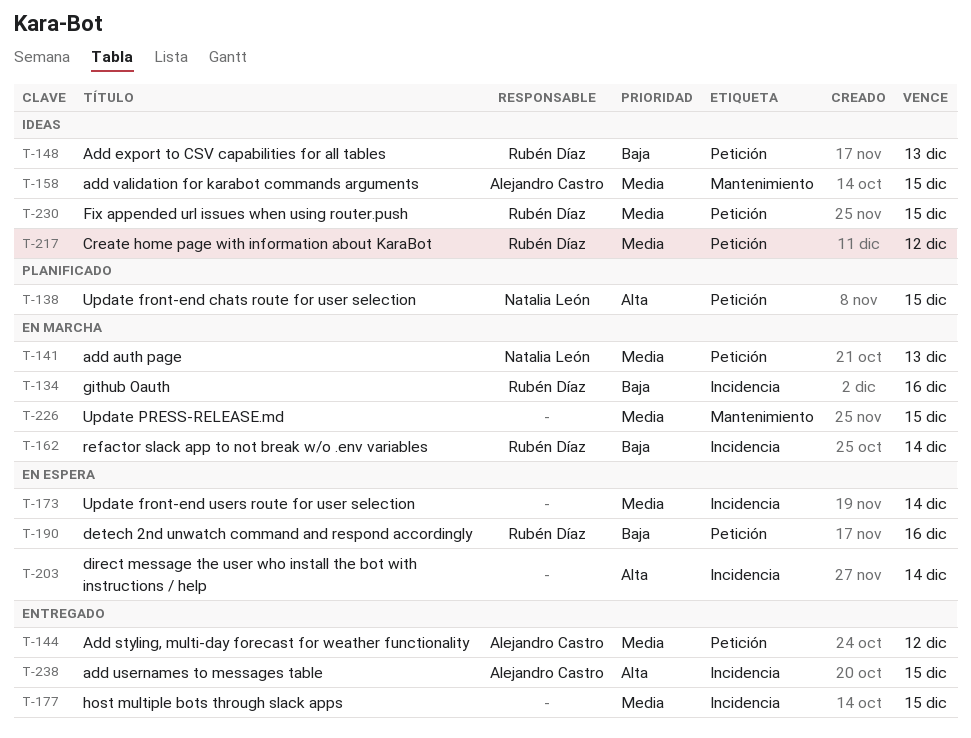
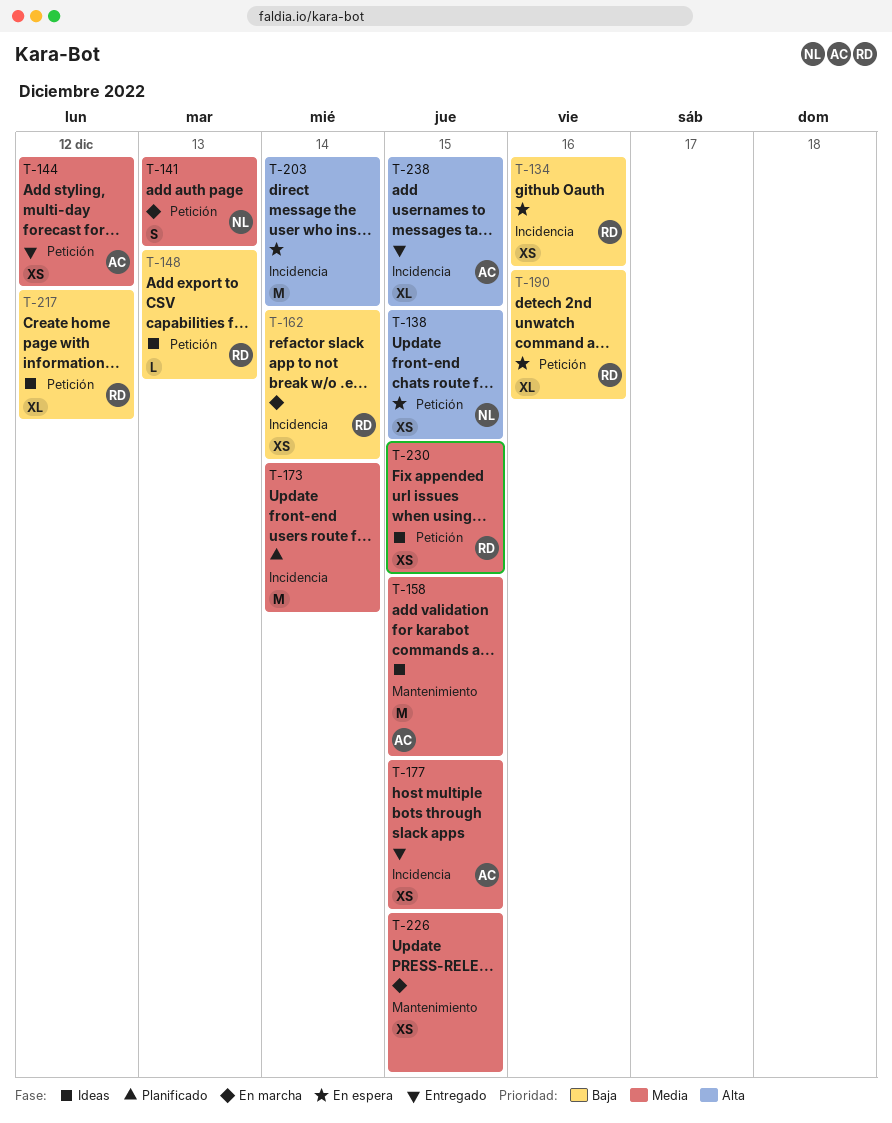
T-134, status: En marcha -> En espera
T-138, status: Planificado -> En espera
T-173, status: En espera -> Planificado
T-177, owner: none -> Alejandro Castro
T-217, priority: Media -> Baja

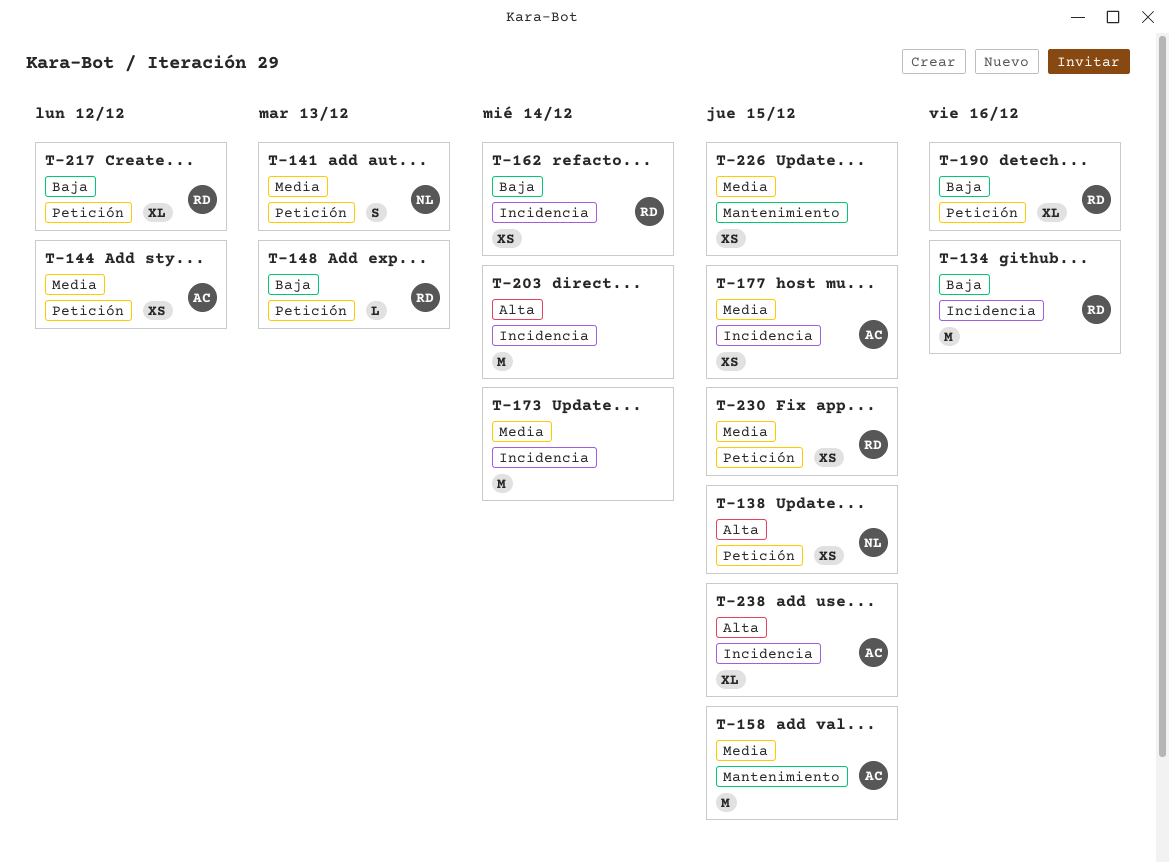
T-134, estimate: XS -> M

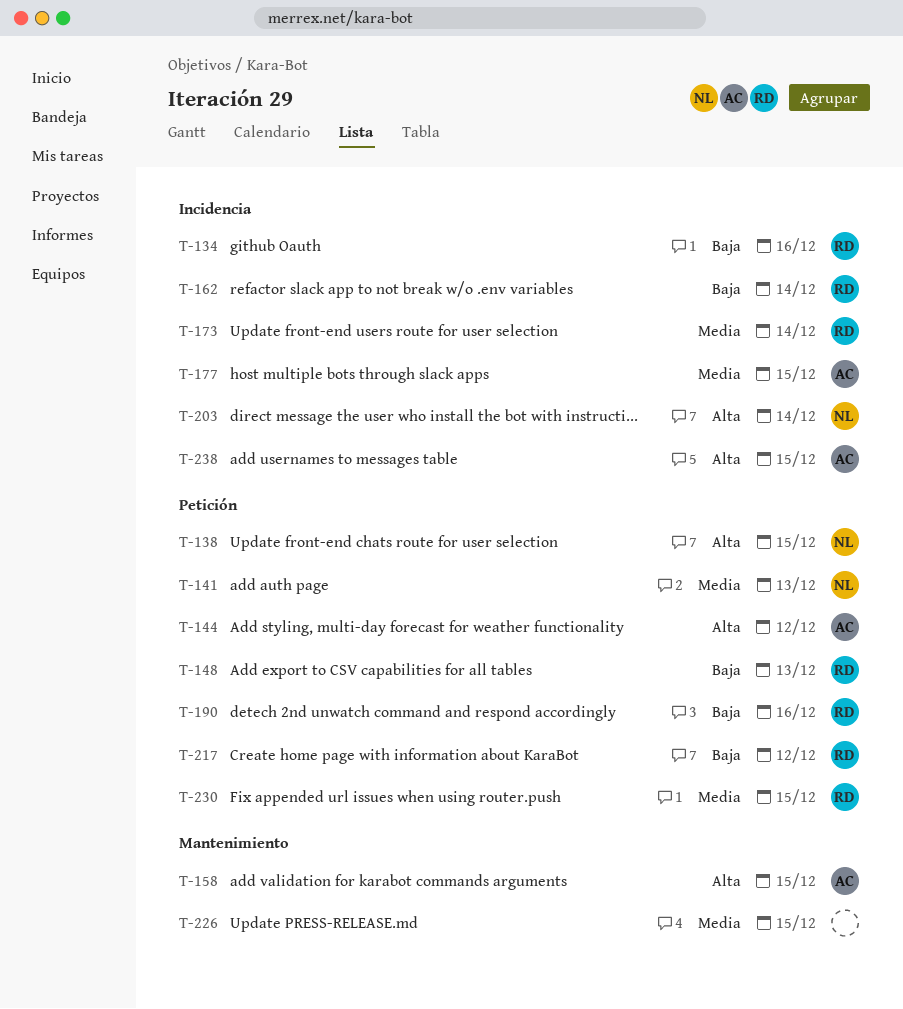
T-144, priority: Media -> Alta
T-158, priority: Media -> Alta
T-173, owner: none -> RD
T-203, owner: none -> NL

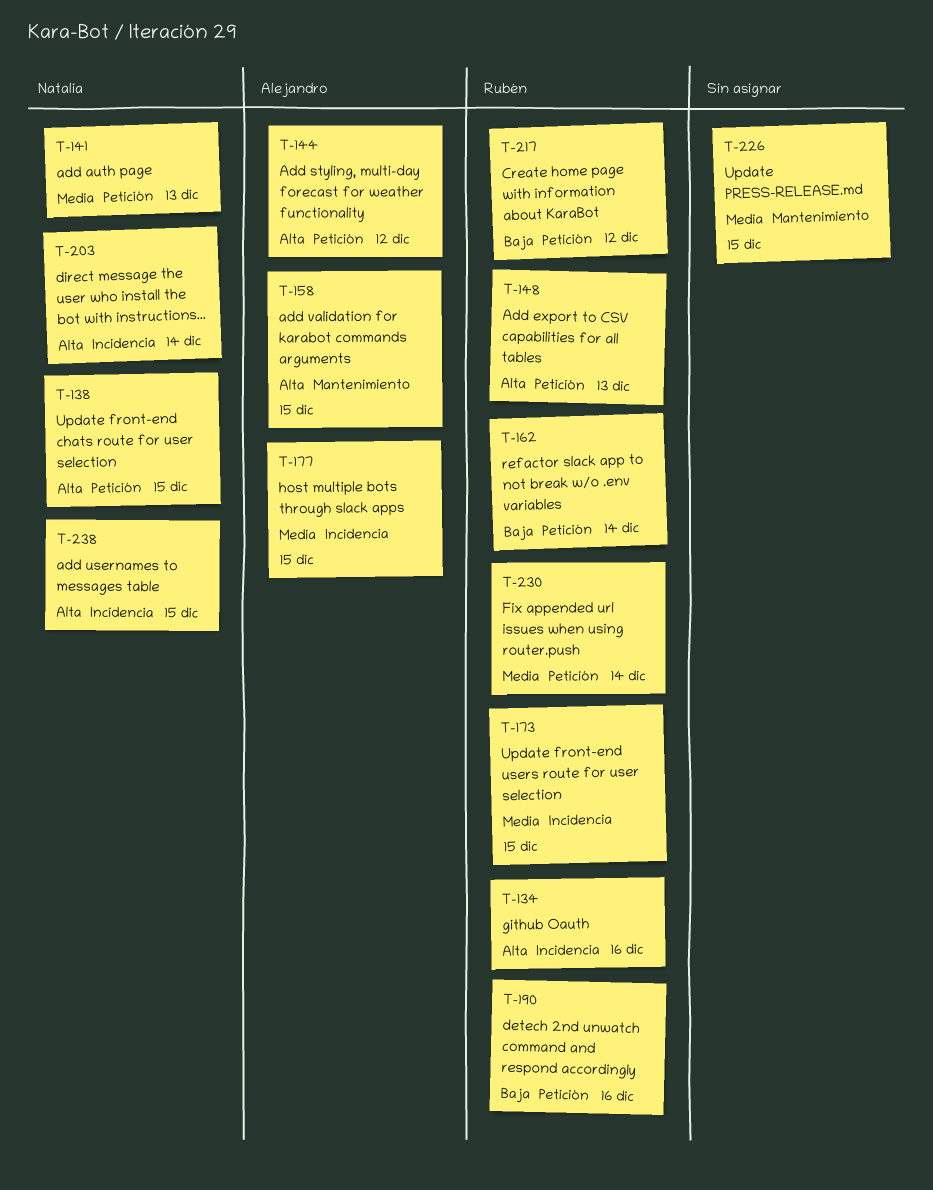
T-134, priority: Baja -> Alta
T-148, priority: Baja -> Alta
T-162, label: Incidencia -> Petición
T-173, due: Dec 14 -> Dec 15
T-230, due: Dec 15 -> Dec 14
T-238, owner: Alejandro -> Natalia

